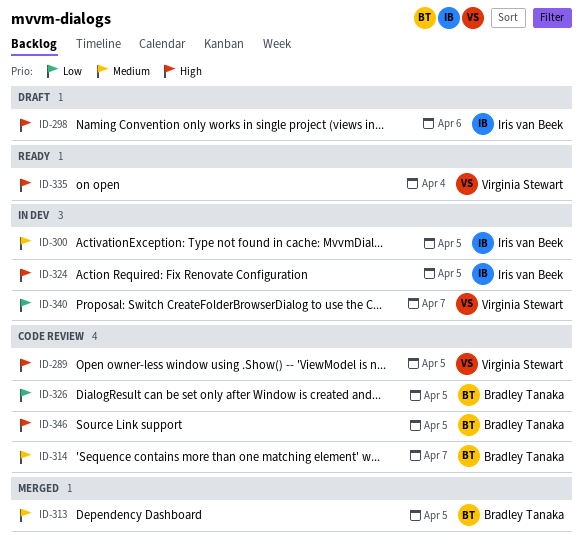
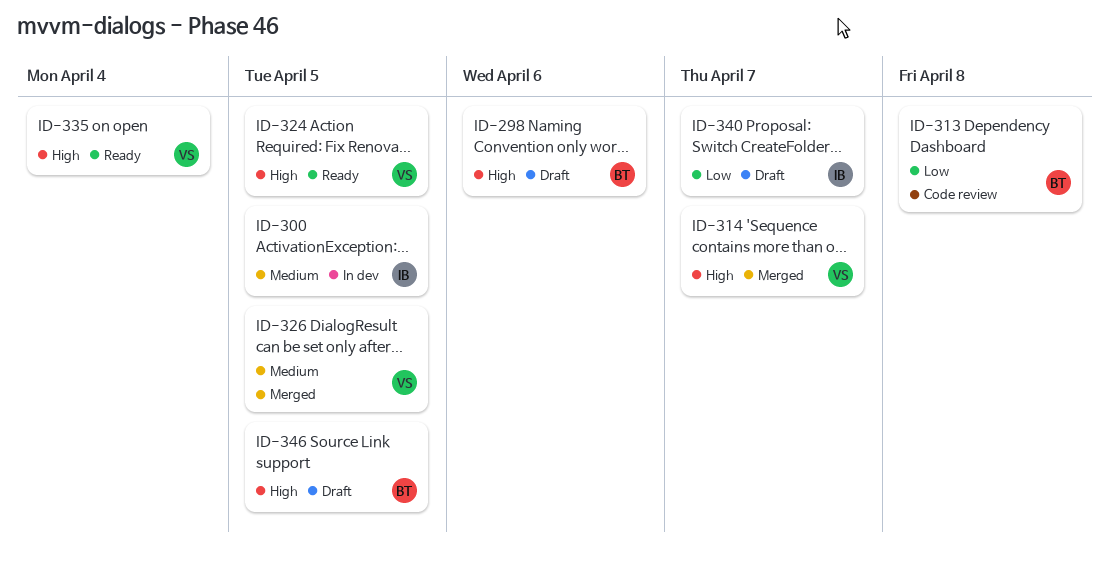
ID-289: present -> none
ID-298, owner: Iris van Beek -> Bradley Tanaka
ID-313, status: Merged -> Code review
ID-313, priority: Medium -> Low
ID-313, due: Apr 5 -> Apr 8
ID-314, status: Code review -> Merged
ID-314, owner: Bradley Tanaka -> Virginia Stewart
ID-314, priority: Medium -> High
ID-324, status: In dev -> Ready
ID-324, owner: Iris van Beek -> Virginia Stewart
ID-326, status: Code review -> Merged
ID-326, owner: Bradley Tanaka -> Virginia Stewart
ID-326, priority: Low -> Medium
ID-340, status: In dev -> Draft
ID-340, owner: Virginia Stewart -> Iris van Beek
ID-346, status: Code review -> Draft

